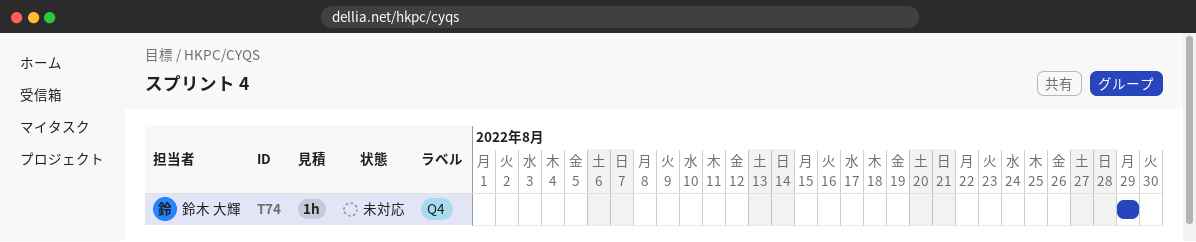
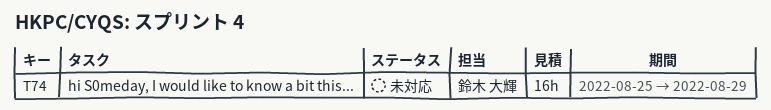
T74, estimate: 1h -> 16h
T74, start: Aug 29 -> Aug 25

